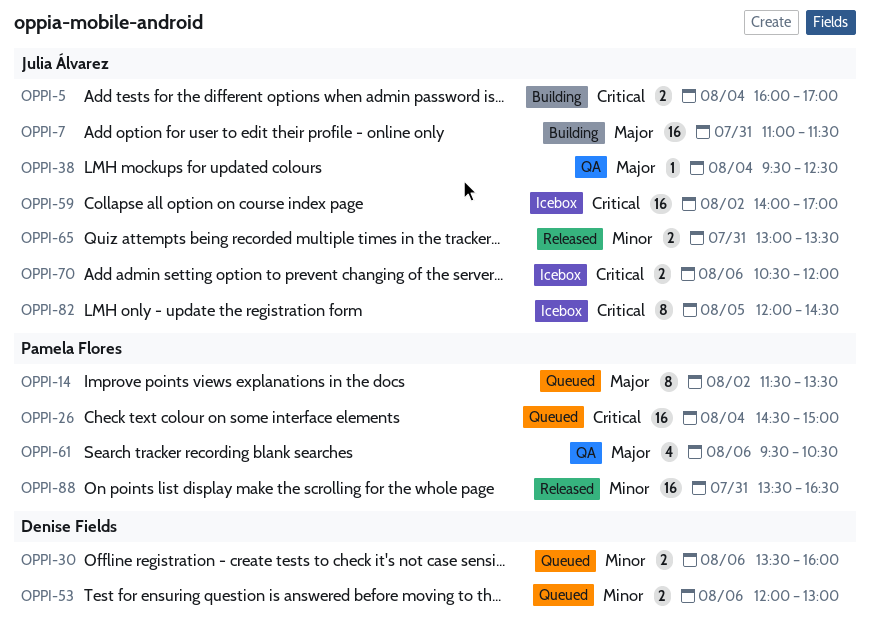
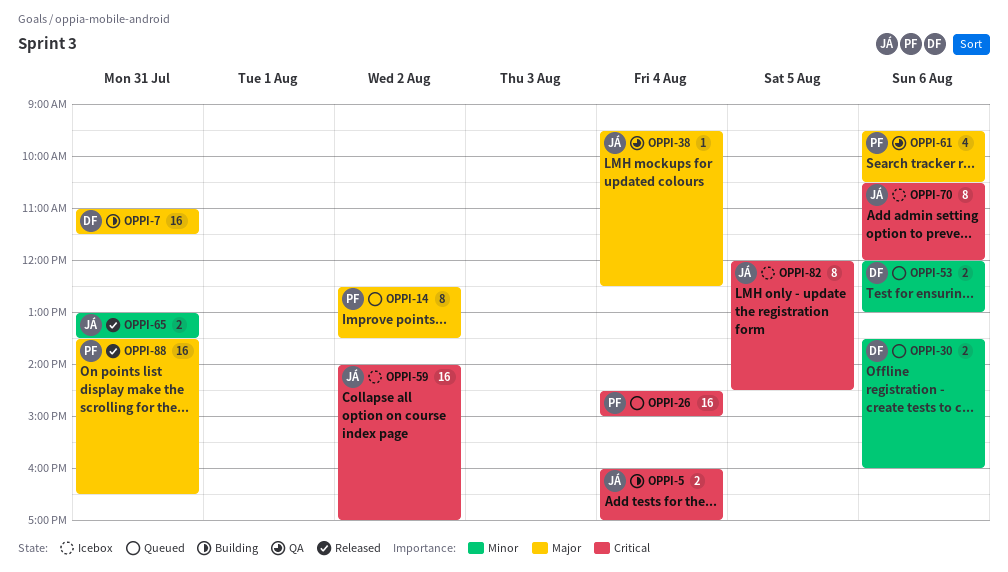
OPPI-7, owner: Julia Álvarez -> Denise Fields
OPPI-14, begins: 11:30 -> 12:30
OPPI-70, estimate: 2 -> 8
OPPI-88, priority: Minor -> Major

